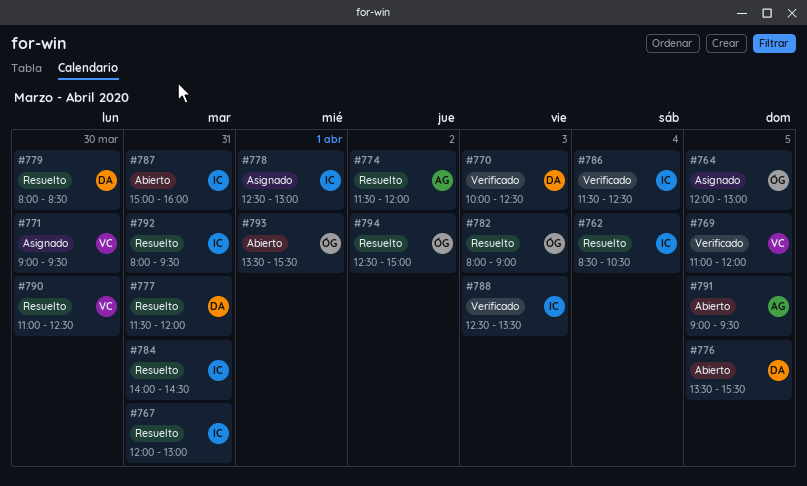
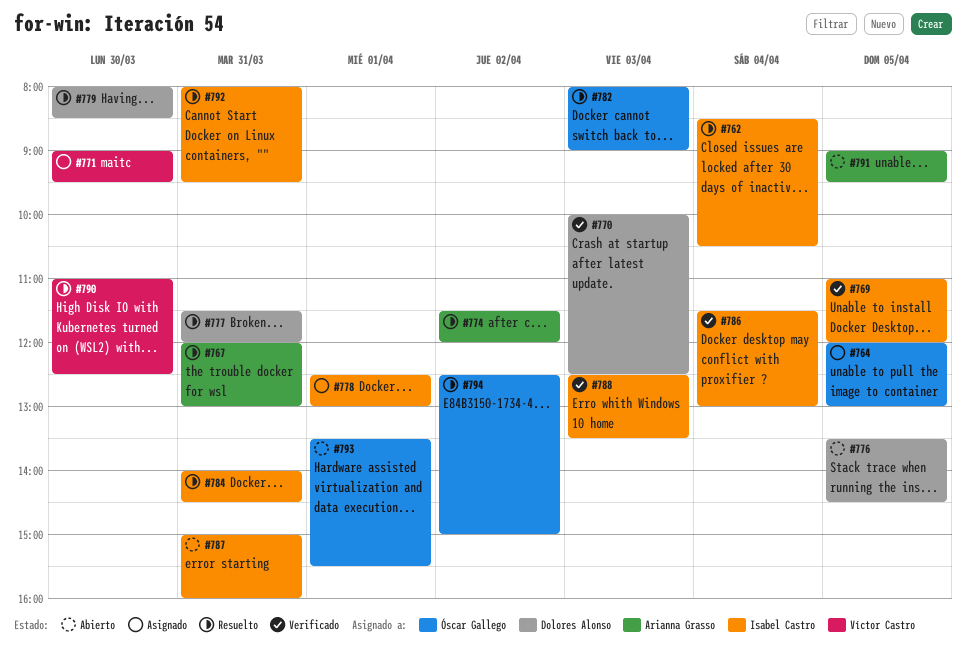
#767, owner: Isabel Castro -> Arianna Grasso
#769, owner: Víctor Castro -> Isabel Castro
#776, ends: 15:30 -> 14:30
#786, ends: 12:30 -> 13:00

